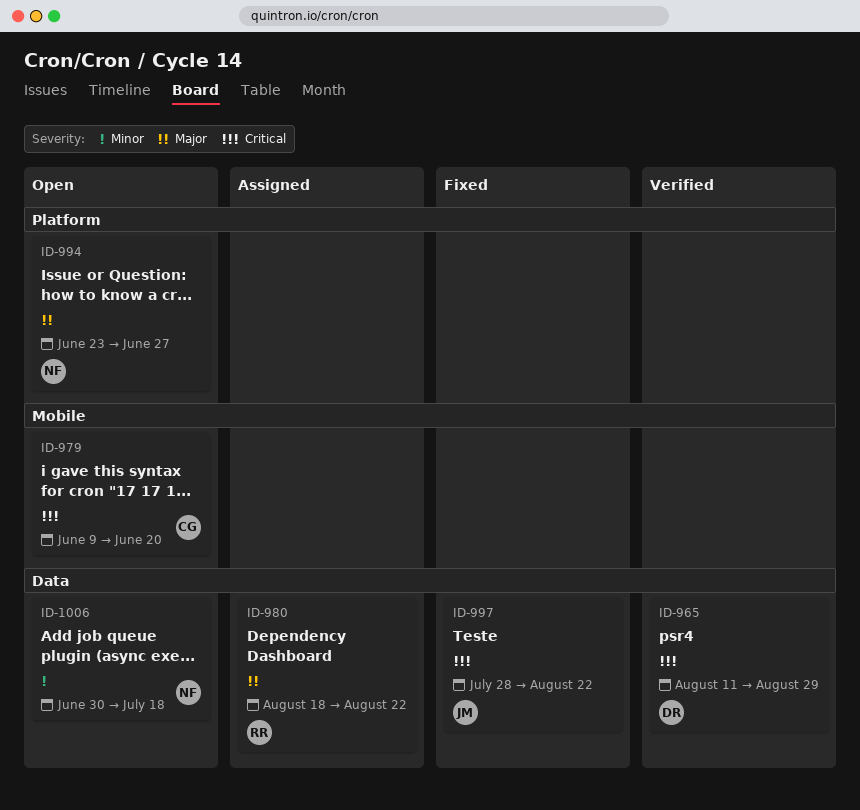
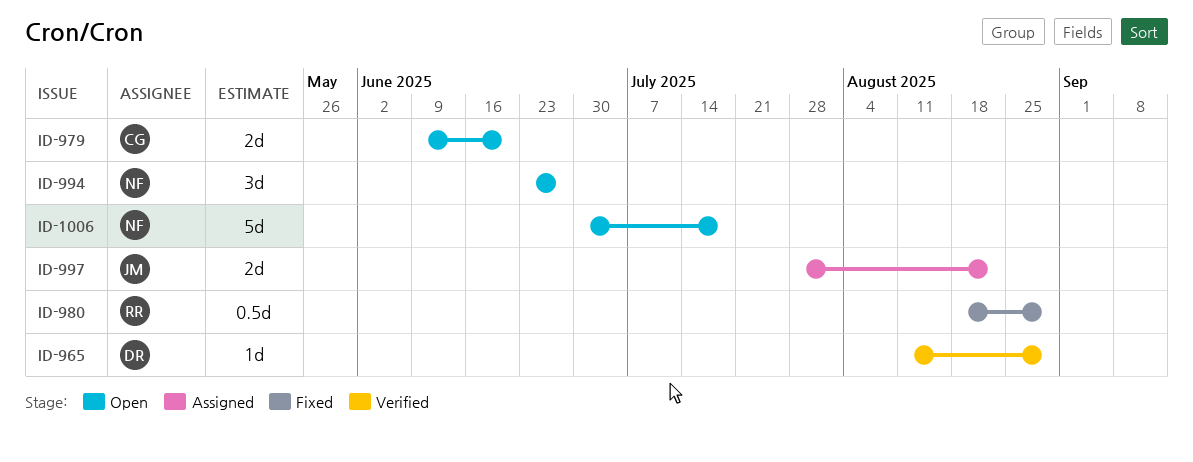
ID-980, status: Assigned -> Fixed
ID-980, due: Aug 22 -> Aug 29
ID-997, status: Fixed -> Assigned

